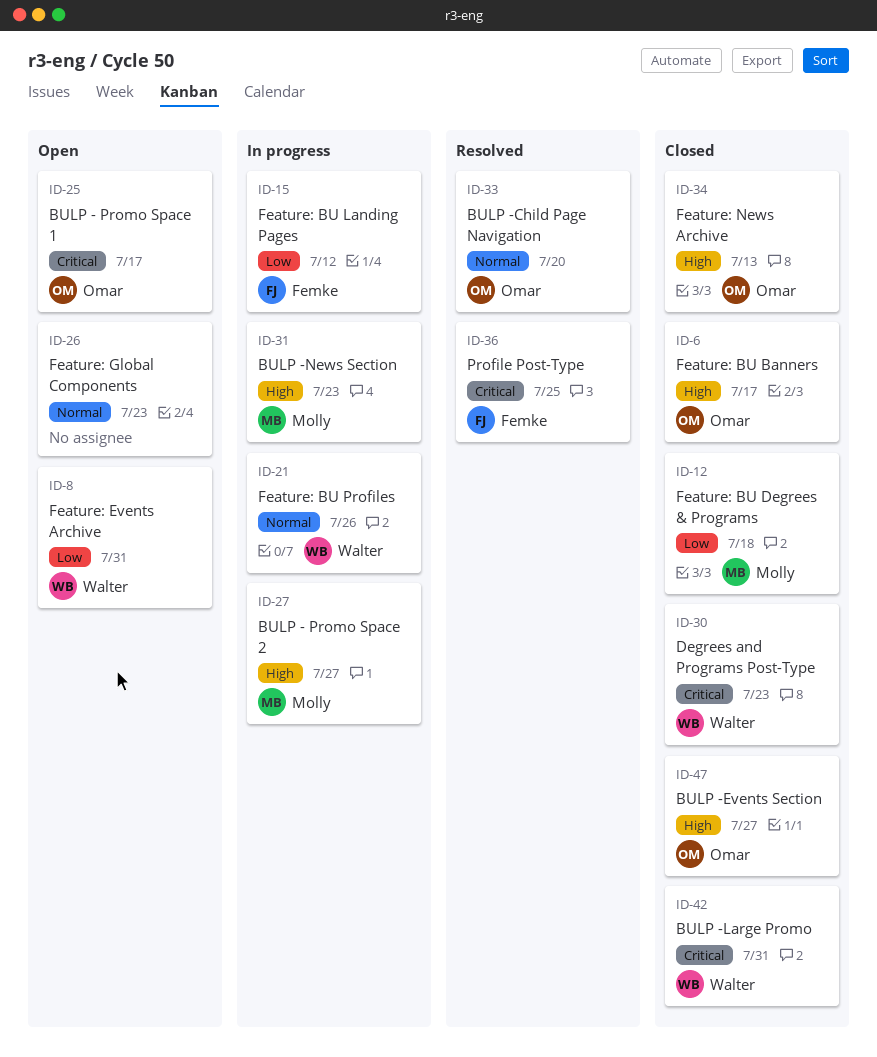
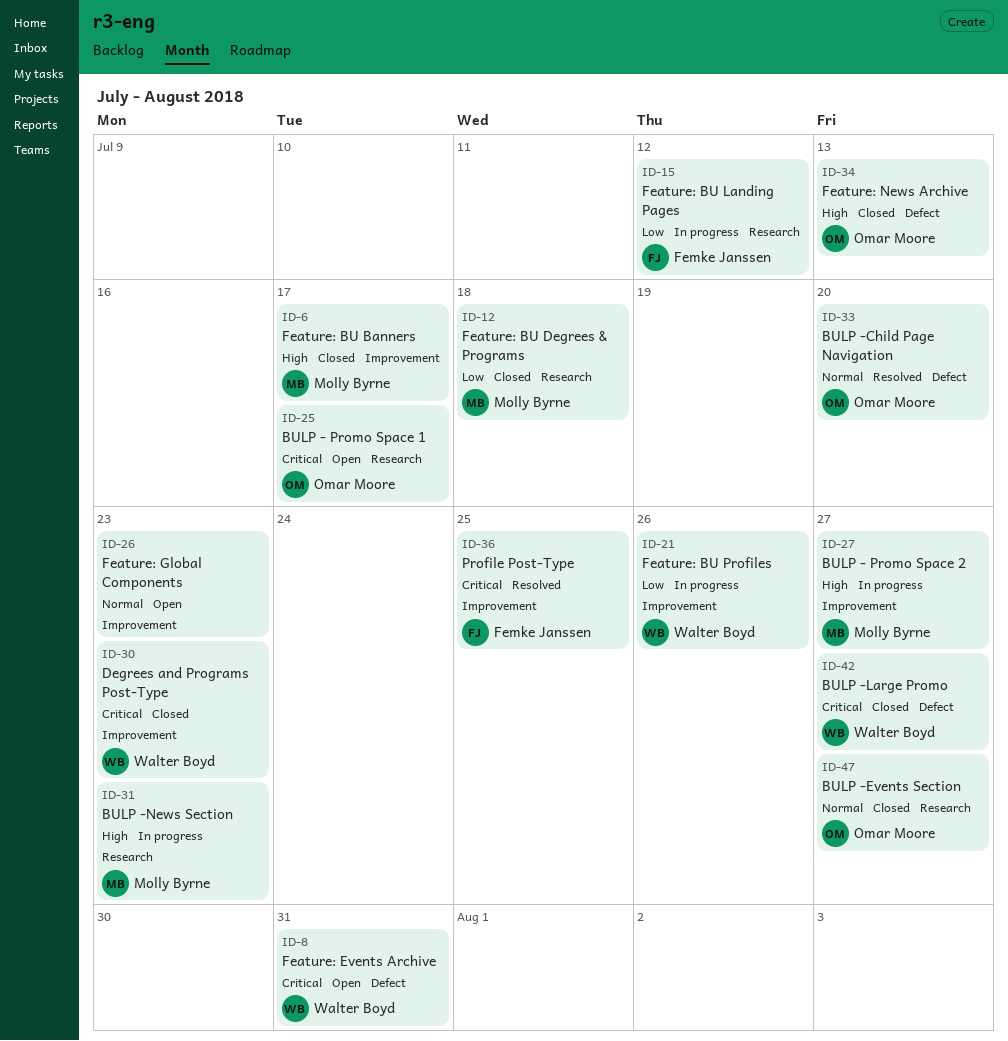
ID-6, owner: Omar Moore -> Molly Byrne
ID-8, priority: Low -> Critical
ID-21, priority: Normal -> Low
ID-42, due: Jul 31 -> Jul 27
ID-47, priority: High -> Normal

